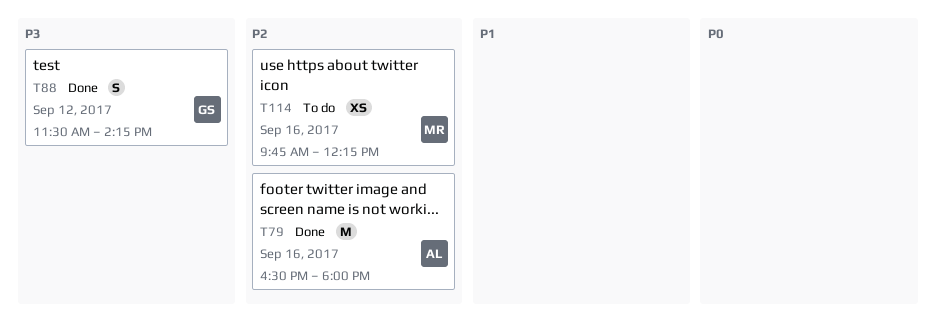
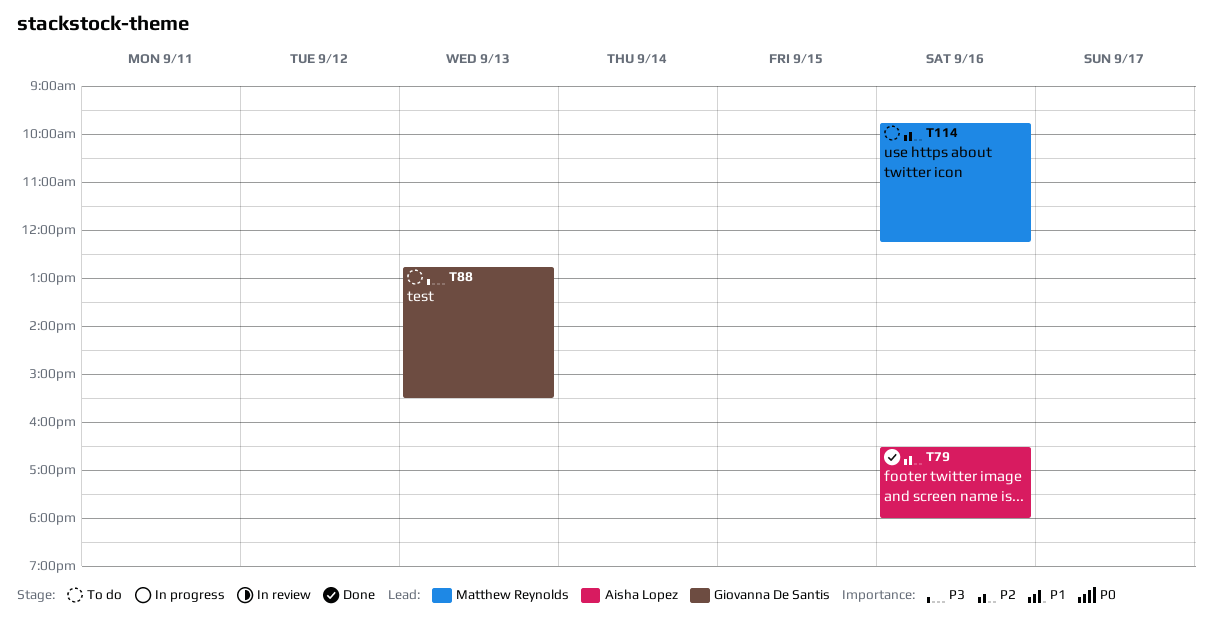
T88, status: Done -> To do
T88, day: Sep 12 -> Sep 13
T88, begins: 11:30 -> 12:45
T88, ends: 14:15 -> 15:30

